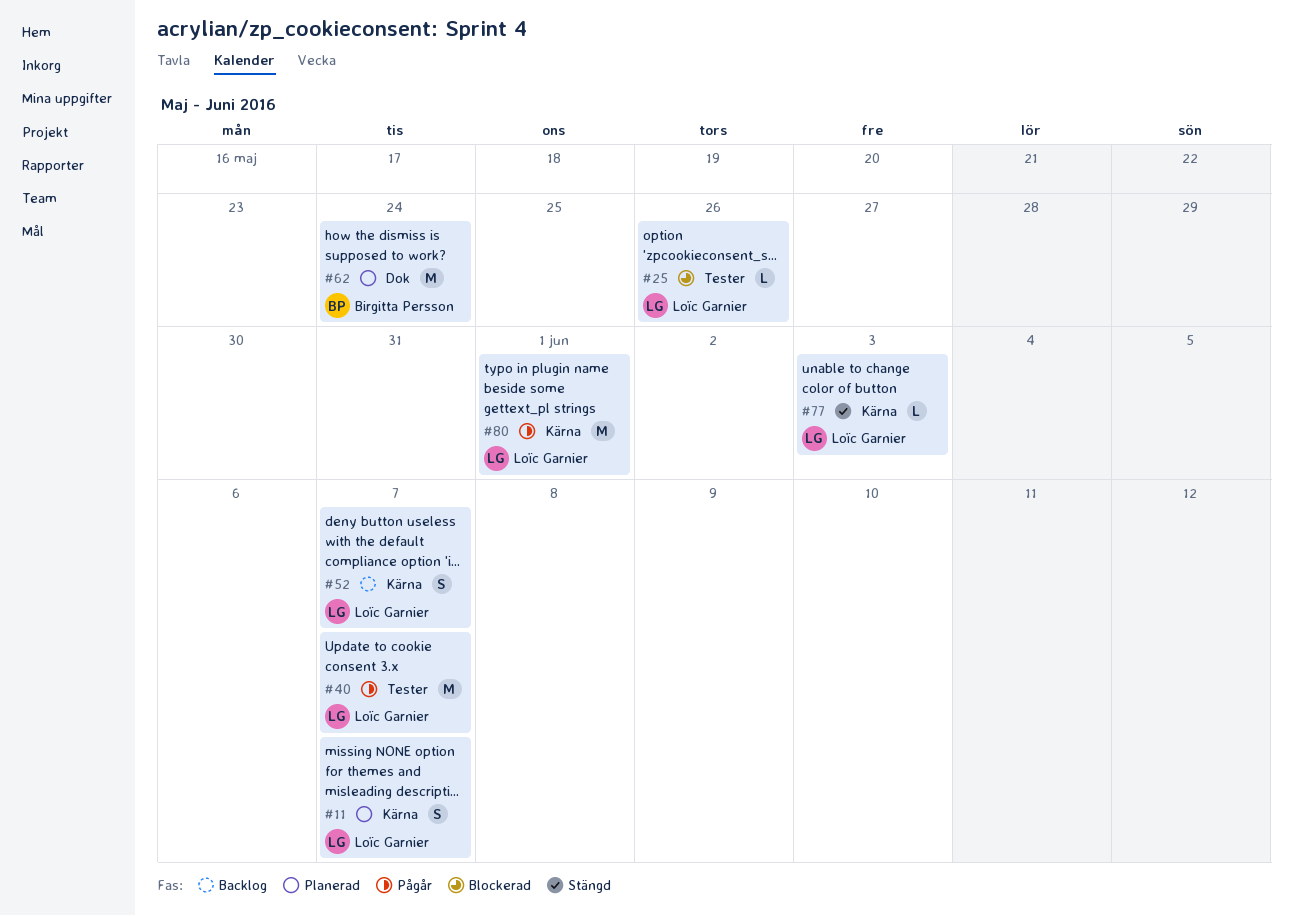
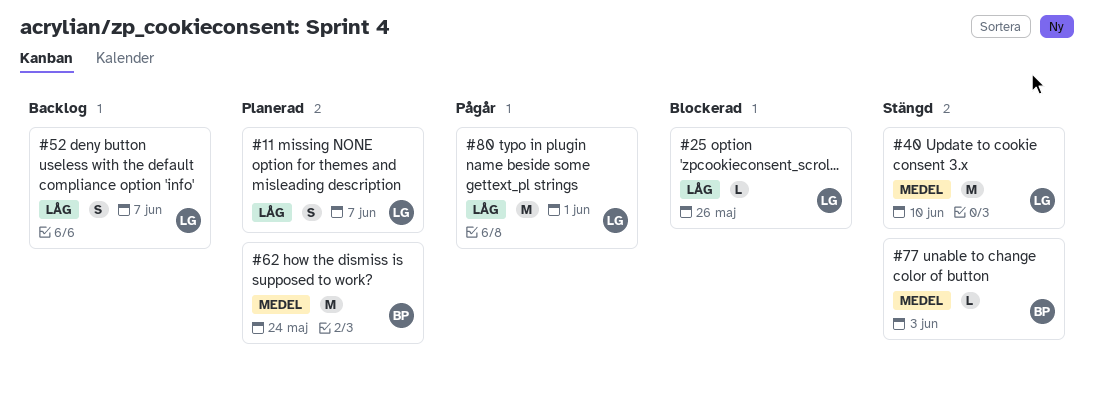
#40, status: Pågår -> Stängd
#40, due: Jun 7 -> Jun 10
#77, owner: Loïc Garnier -> Birgitta Persson

